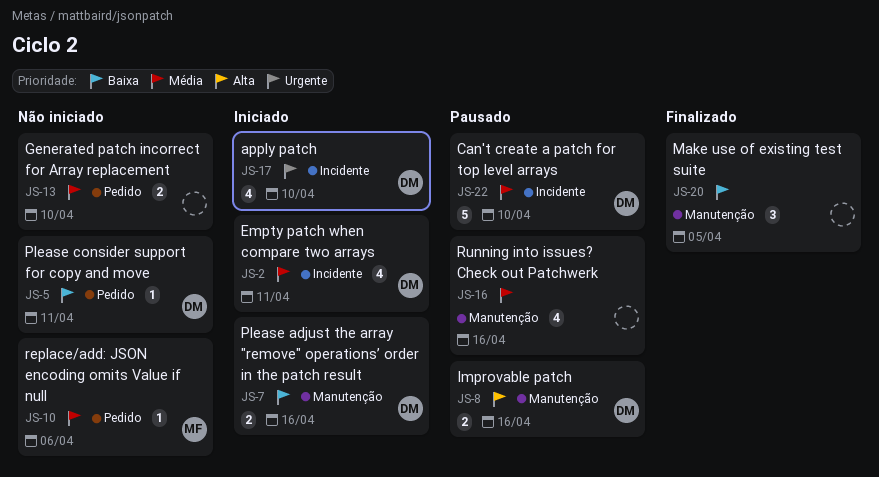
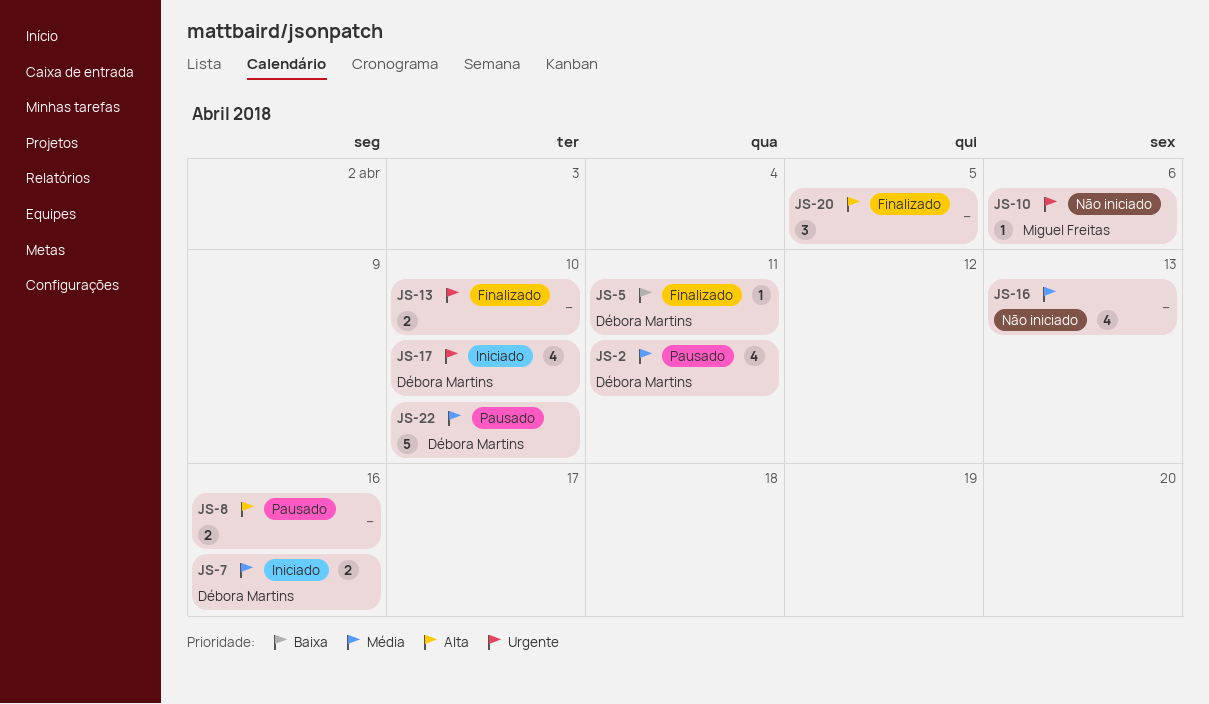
JS-2, status: Iniciado -> Pausado
JS-5, status: Não iniciado -> Finalizado
JS-7, priority: Baixa -> Média
JS-8, owner: Débora Martins -> none
JS-10, priority: Média -> Urgente
JS-13, status: Não iniciado -> Finalizado
JS-13, priority: Média -> Urgente
JS-16, status: Pausado -> Não iniciado
JS-16, due: Apr 16 -> Apr 13
JS-20, priority: Baixa -> Alta

